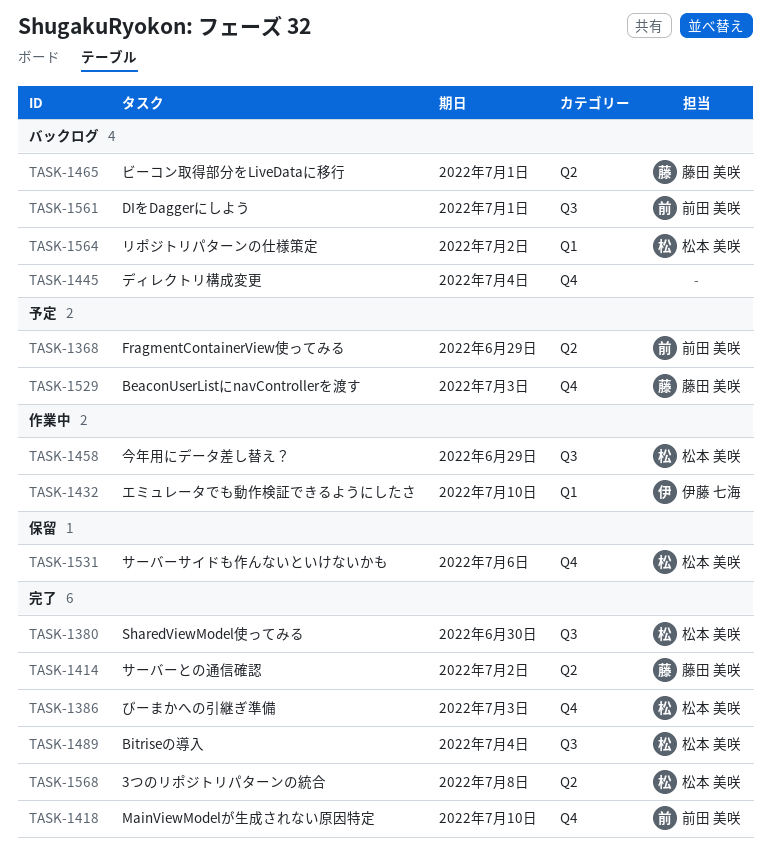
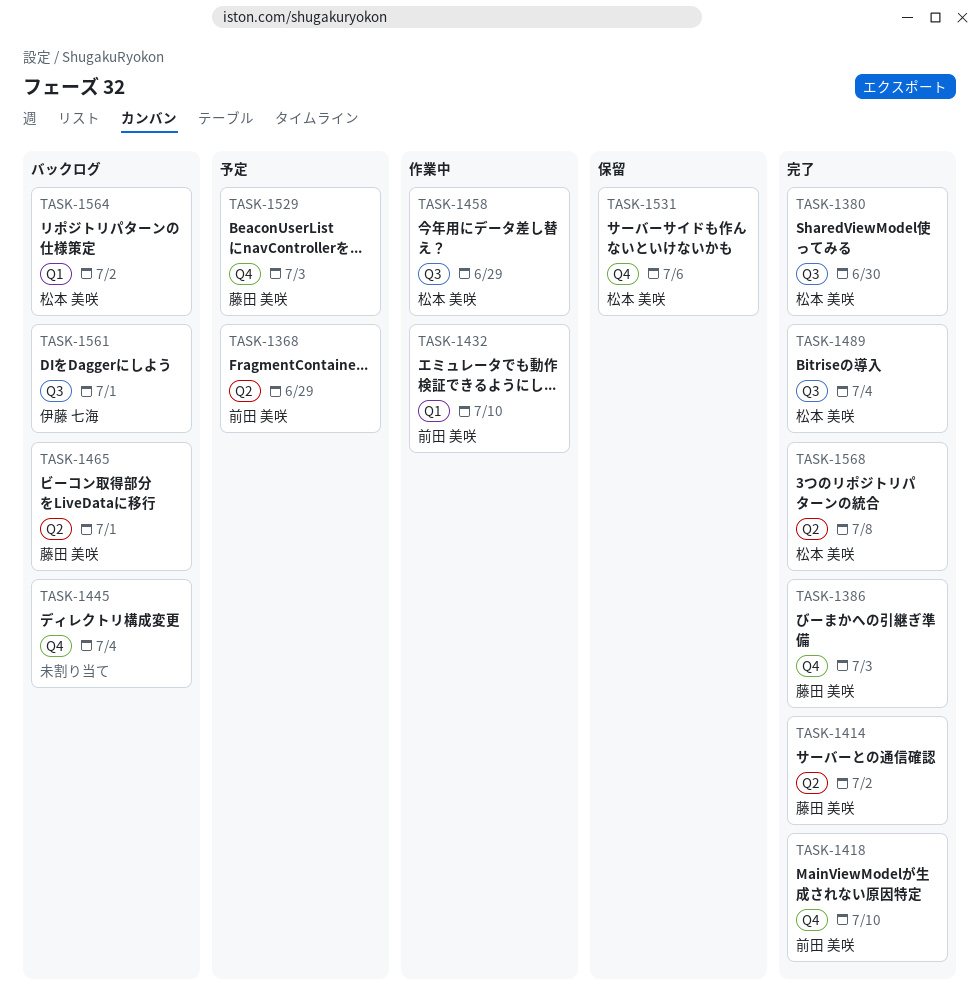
TASK-1386, owner: 松本 美咲 -> 藤田 美咲
TASK-1432, owner: 伊藤 七海 -> 前田 美咲
TASK-1561, owner: 前田 美咲 -> 伊藤 七海

